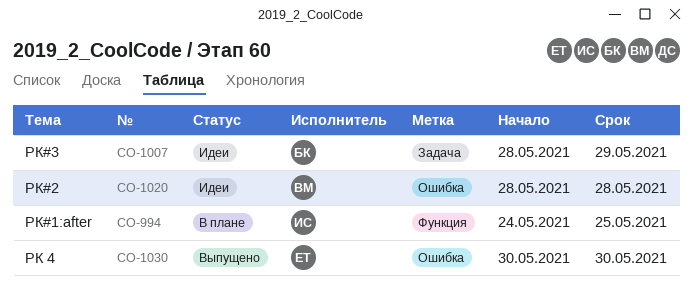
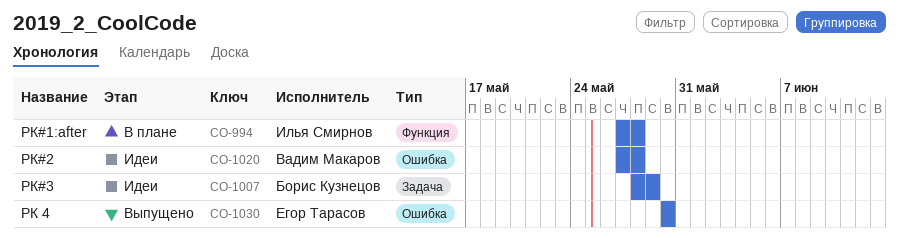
CO-994, start: May 24 -> May 27
CO-994, due: May 25 -> May 28
CO-1020, start: May 28 -> May 27

